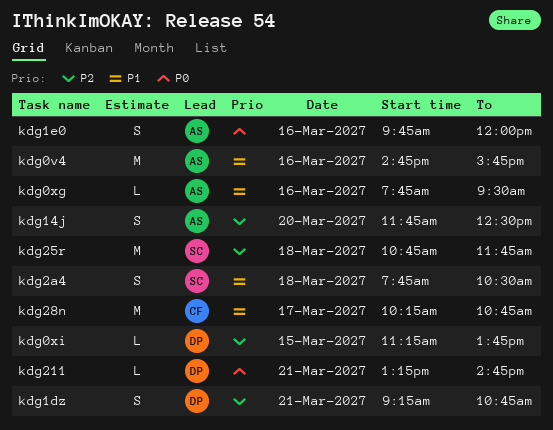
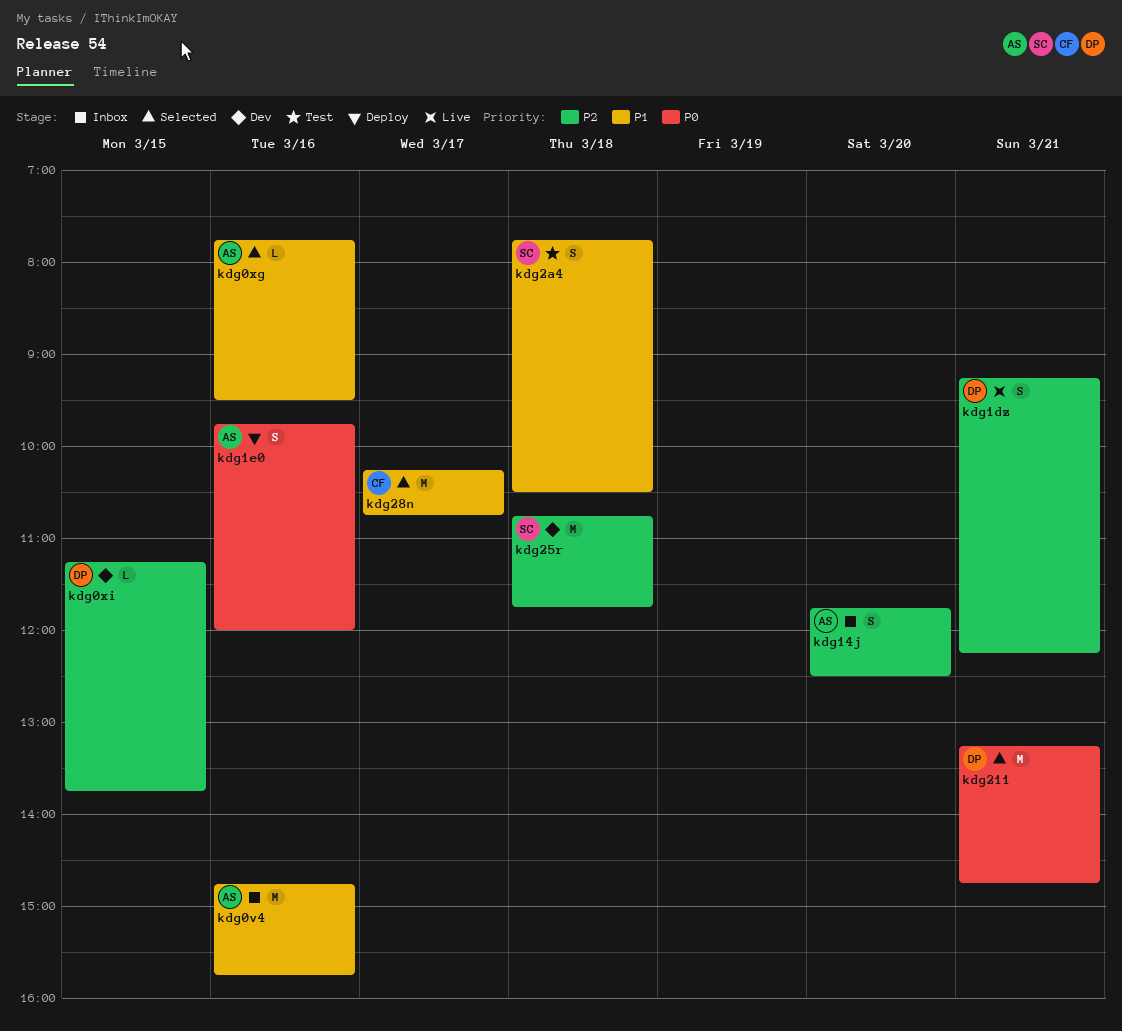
kdg1dz, ends: 10:45 -> 12:15
kdg211, estimate: L -> M

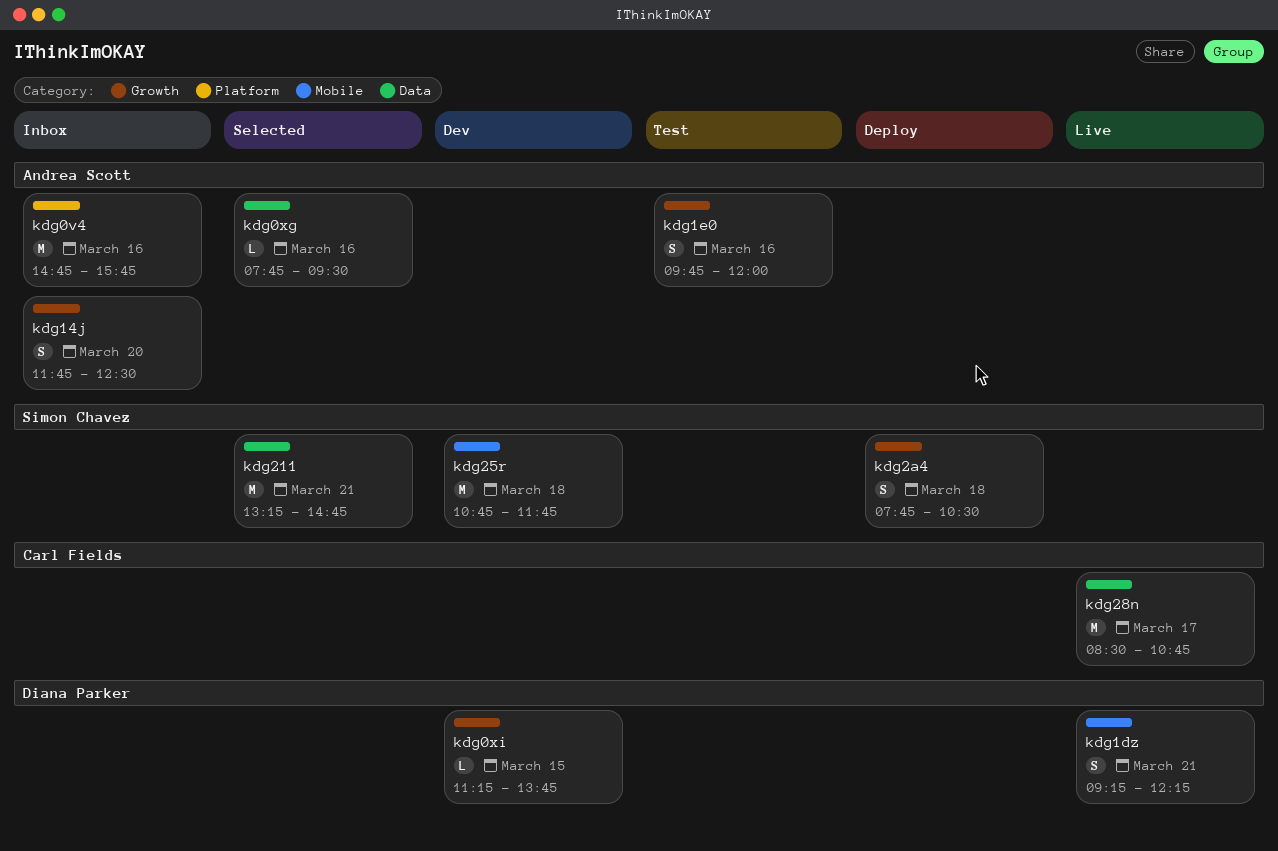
kdg1e0, status: Deploy -> Test
kdg211, owner: Diana Parker -> Simon Chavez
kdg28n, status: Selected -> Live
kdg28n, begins: 10:15 -> 08:30
kdg2a4, status: Test -> Deploy

